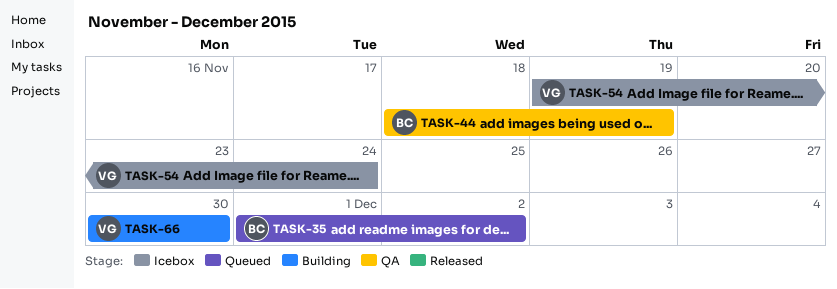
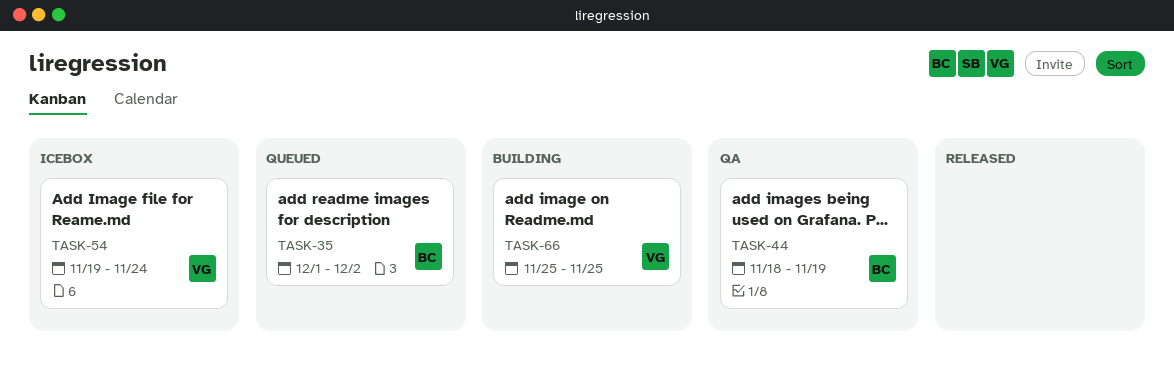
TASK-66, start: Nov 30 -> Nov 25
TASK-66, due: Nov 30 -> Nov 25

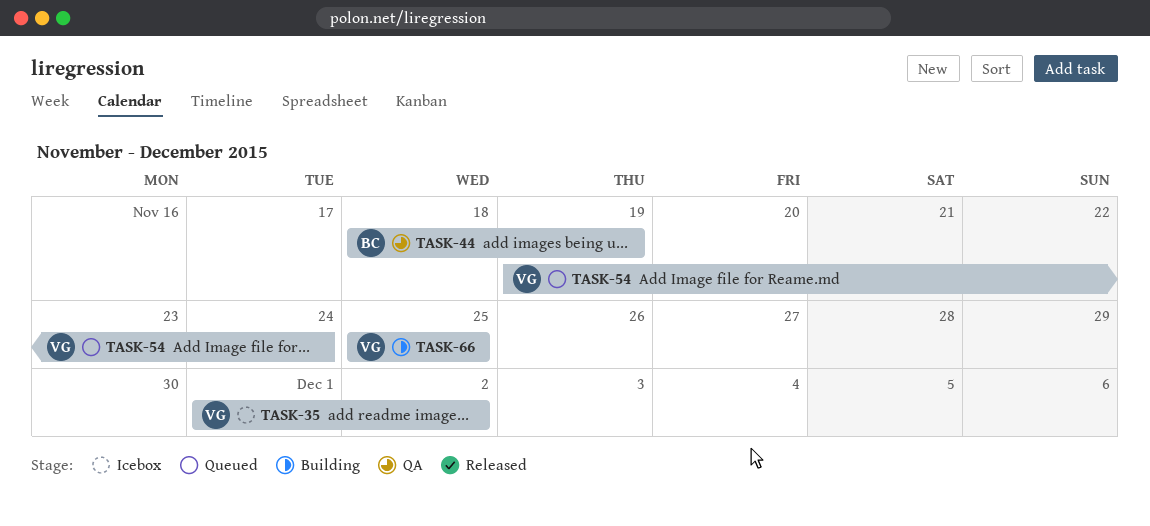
TASK-35, status: Queued -> Icebox
TASK-35, owner: BC -> VG
TASK-54, status: Icebox -> Queued

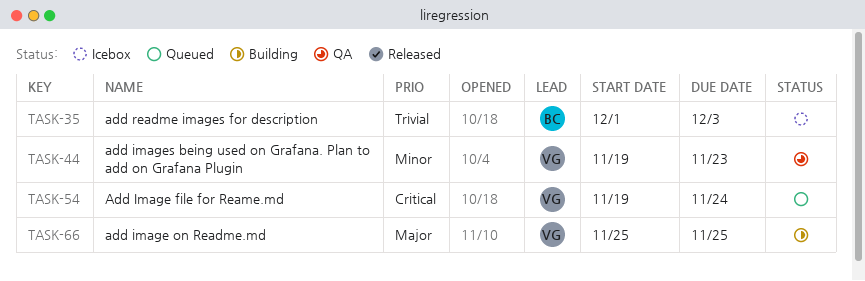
TASK-35, owner: VG -> BC
TASK-35, due: Dec 2 -> Dec 3
TASK-44, owner: BC -> VG
TASK-44, start: Nov 18 -> Nov 19
TASK-44, due: Nov 19 -> Nov 23

